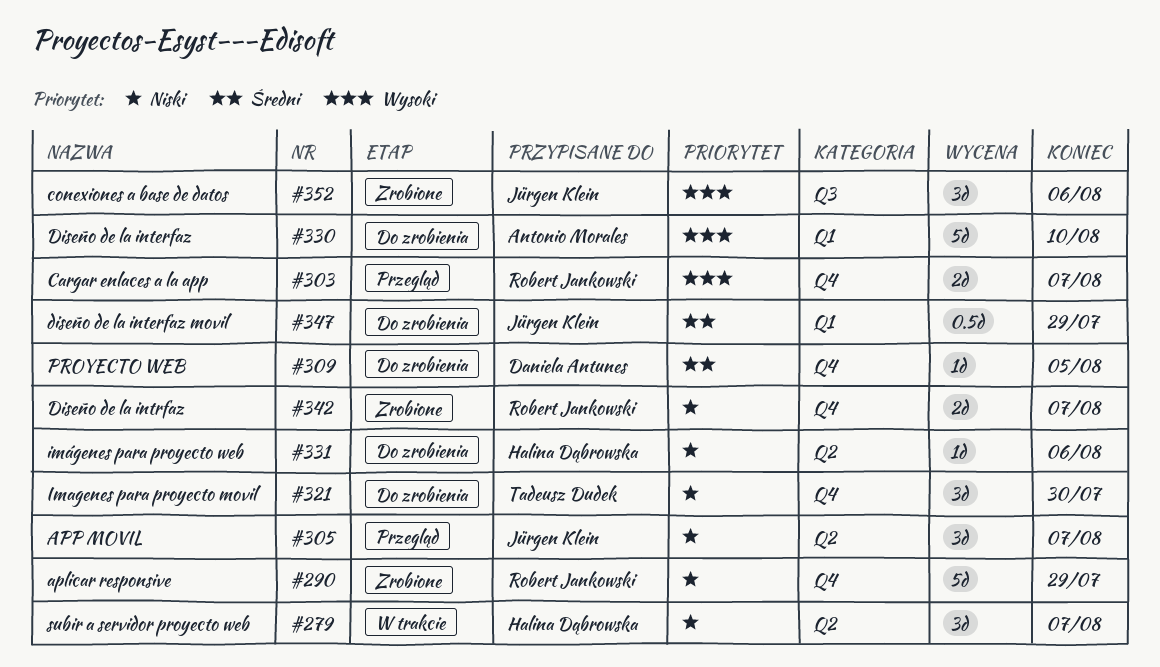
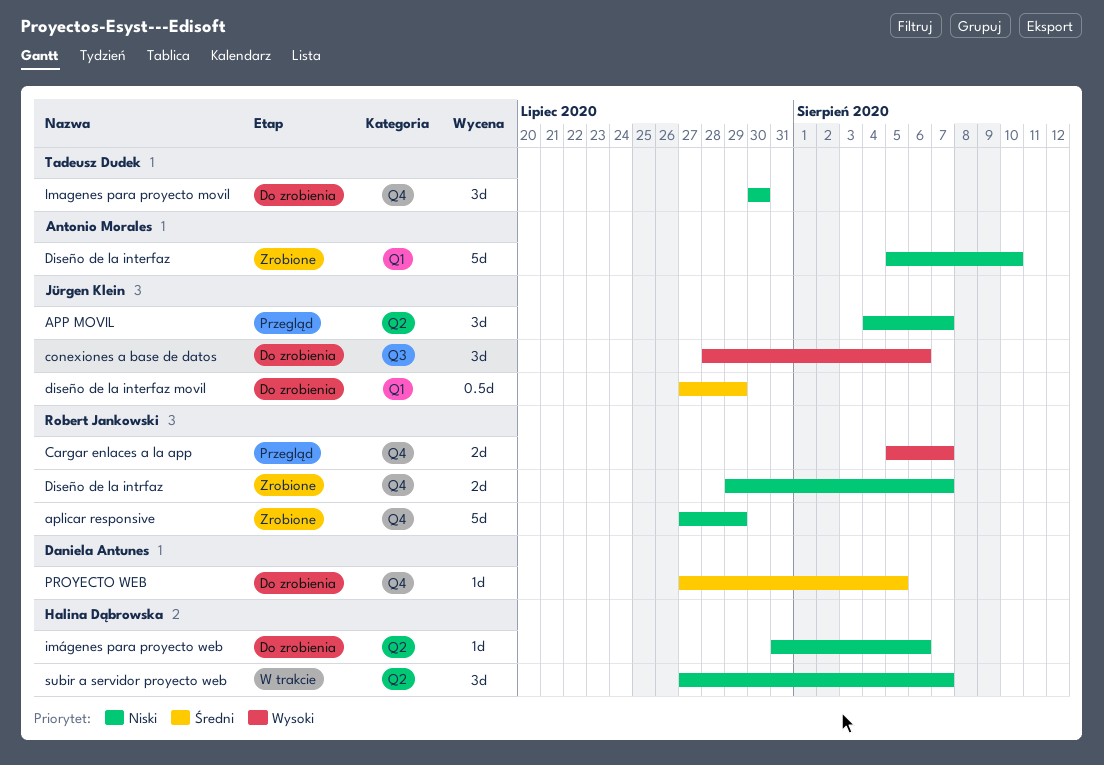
conexiones a base de datos, status: Zrobione -> Do zrobienia
Diseño de la interfaz, status: Do zrobienia -> Zrobione
Diseño de la interfaz, priority: Wysoki -> Niski

